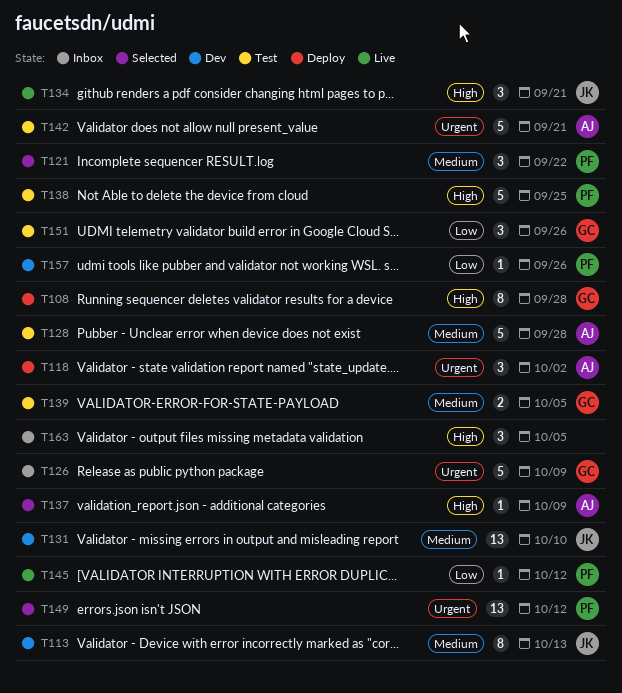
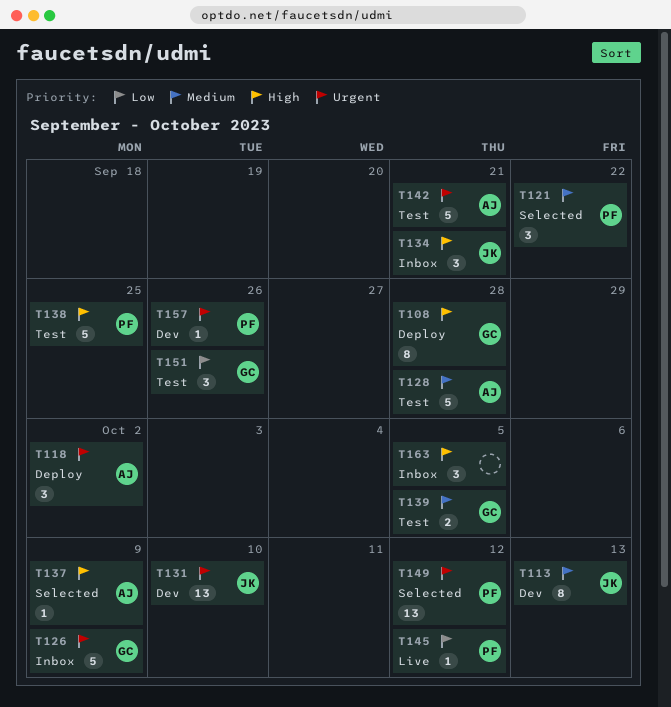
T131, priority: Medium -> Urgent
T134, status: Live -> Inbox
T157, priority: Low -> Urgent

